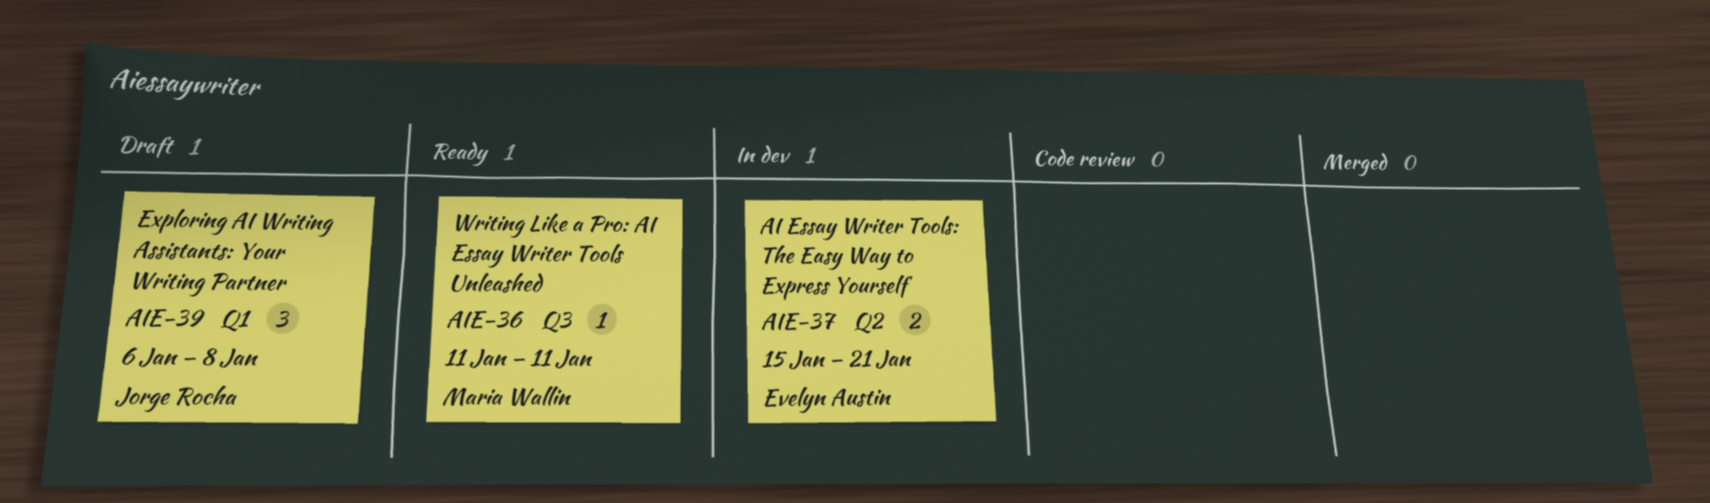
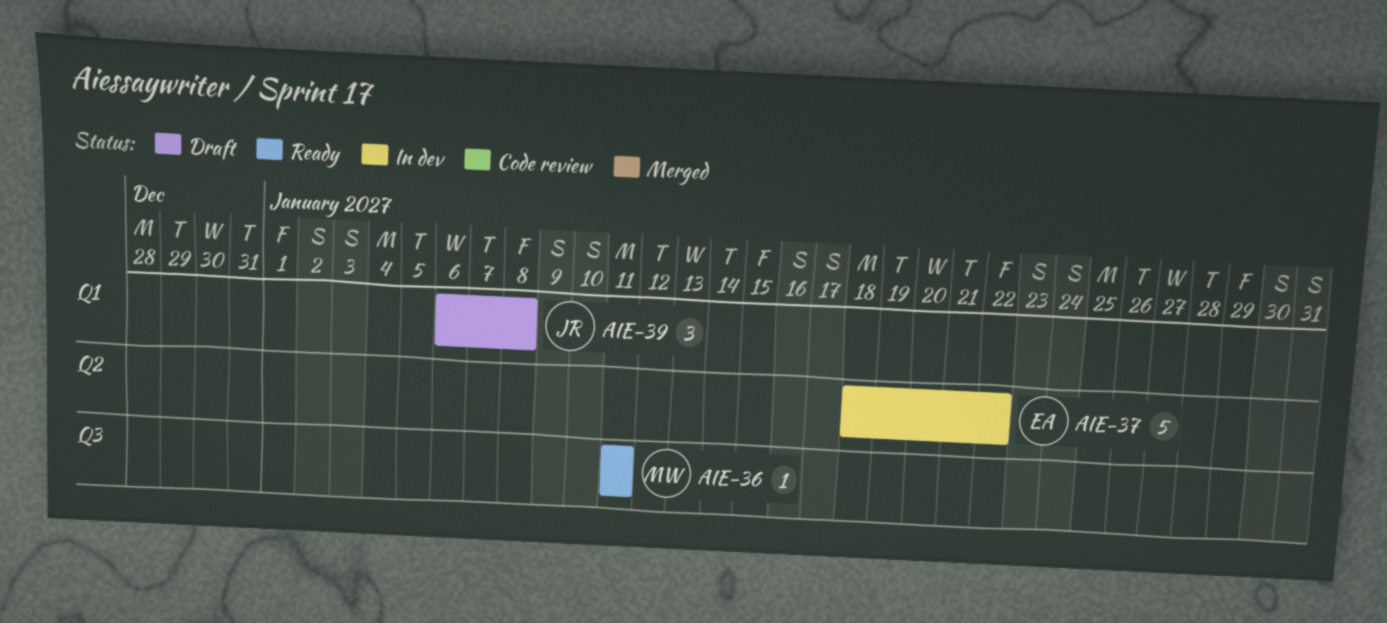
AIE-37, estimate: 2 -> 5
AIE-37, start: Jan 15 -> Jan 18
AIE-37, due: Jan 21 -> Jan 22

